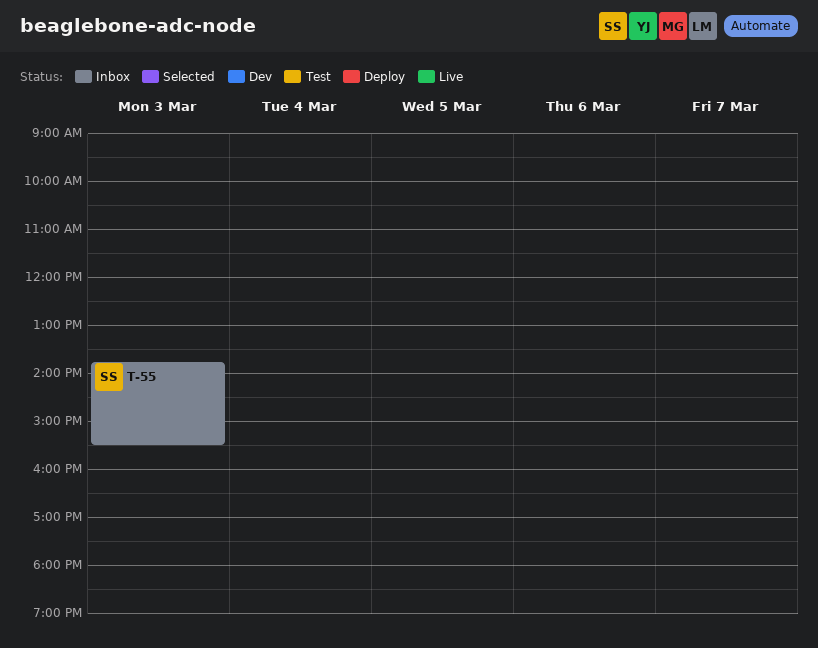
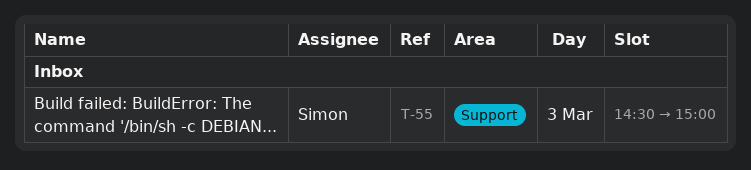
T-55, begins: 13:45 -> 14:30
T-55, ends: 15:30 -> 15:00

